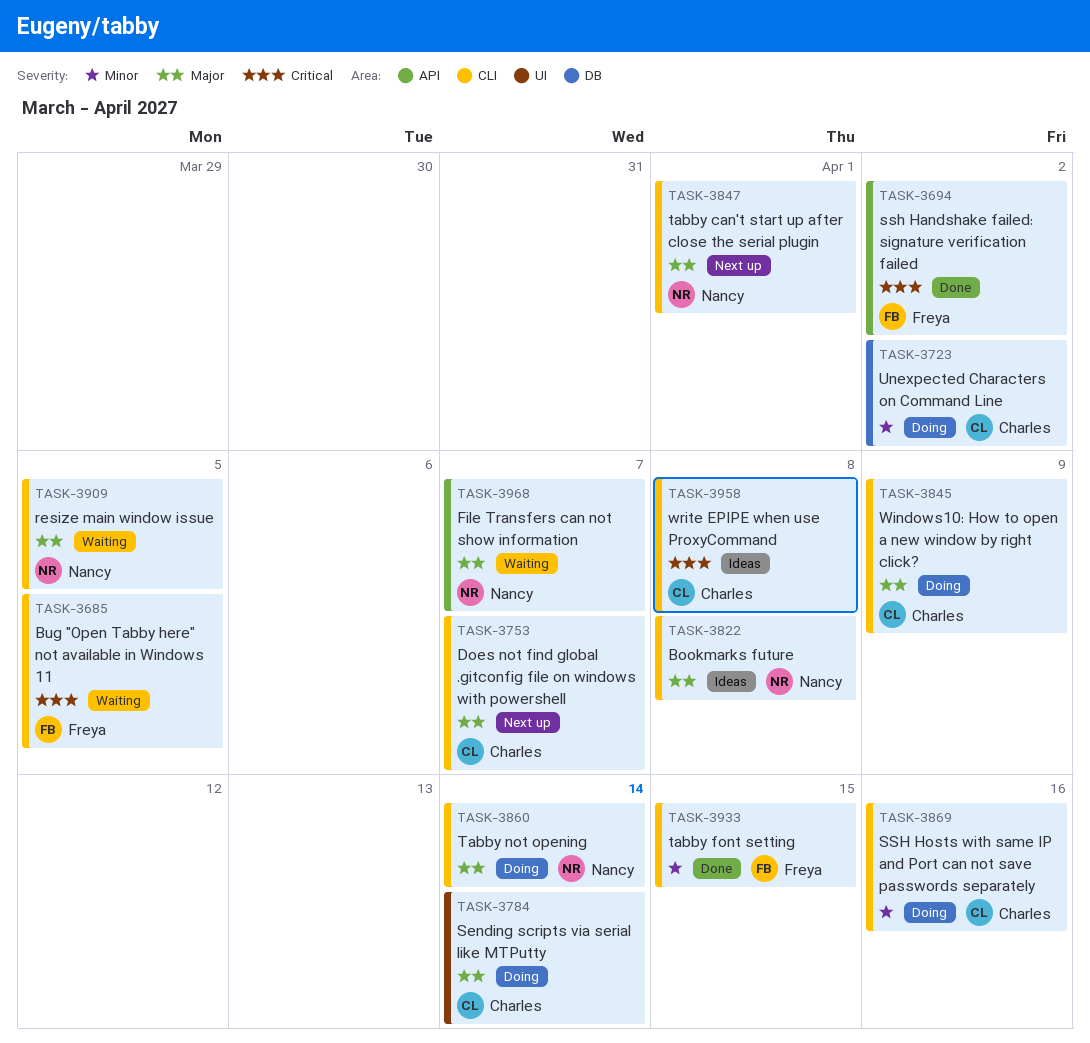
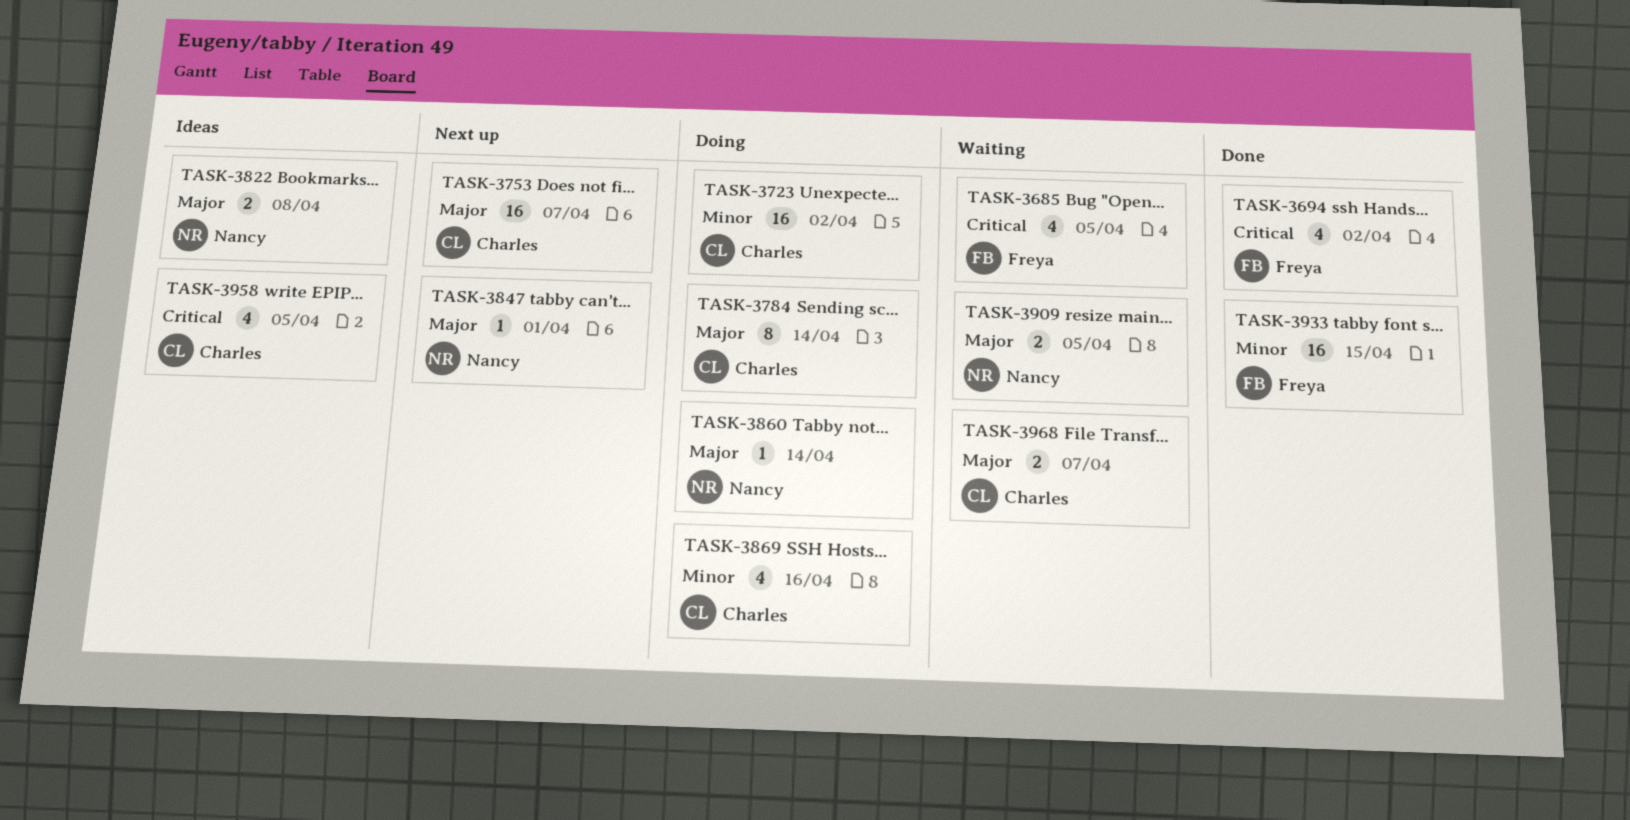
TASK-3845: present -> none
TASK-3958, due: Apr 8 -> Apr 5
TASK-3968, owner: Nancy -> Charles

